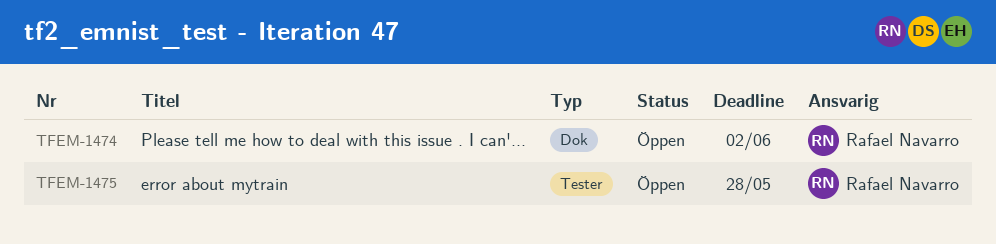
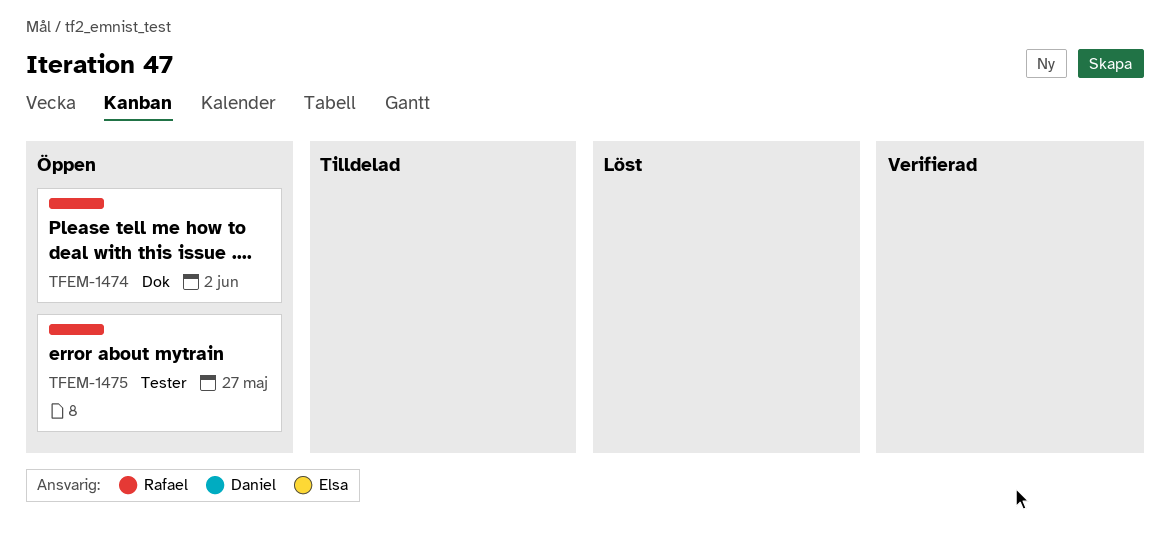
TFEM-1475, due: May 28 -> May 27

